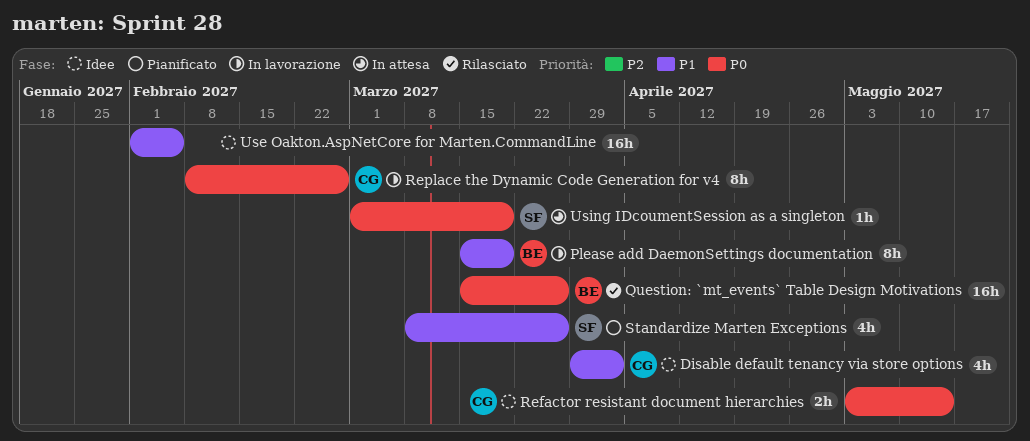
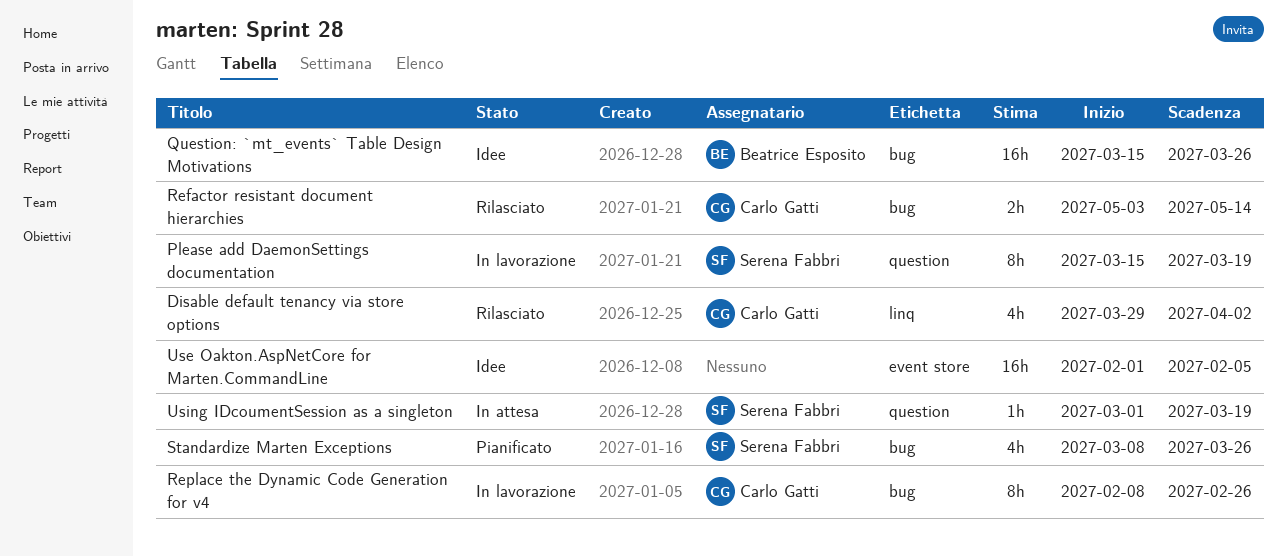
Disable default tenancy via store options, status: Idee -> Rilasciato
Please add DaemonSettings documentation, owner: Beatrice Esposito -> Serena Fabbri
Question: `mt_events` Table Design Motivations, status: Rilasciato -> Idee
Refactor resistant document hierarchies, status: Idee -> Rilasciato

